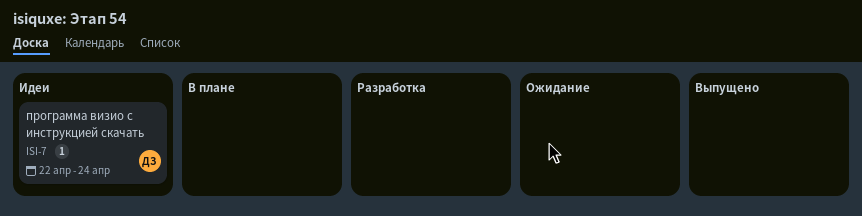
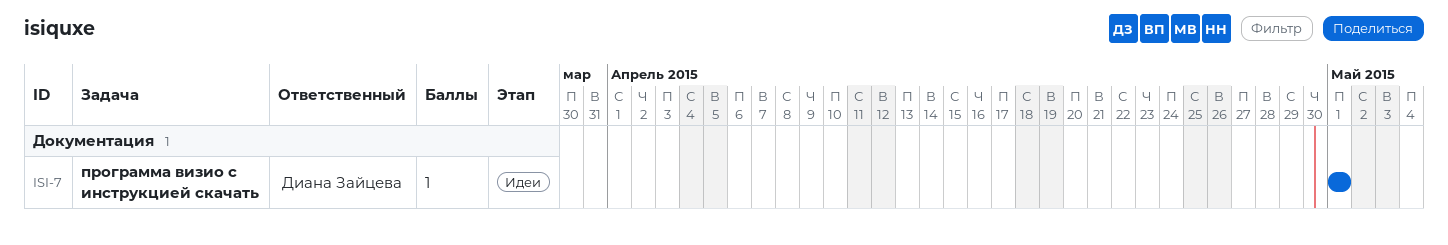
ISI-7, start: Apr 22 -> May 1
ISI-7, due: Apr 24 -> May 1

